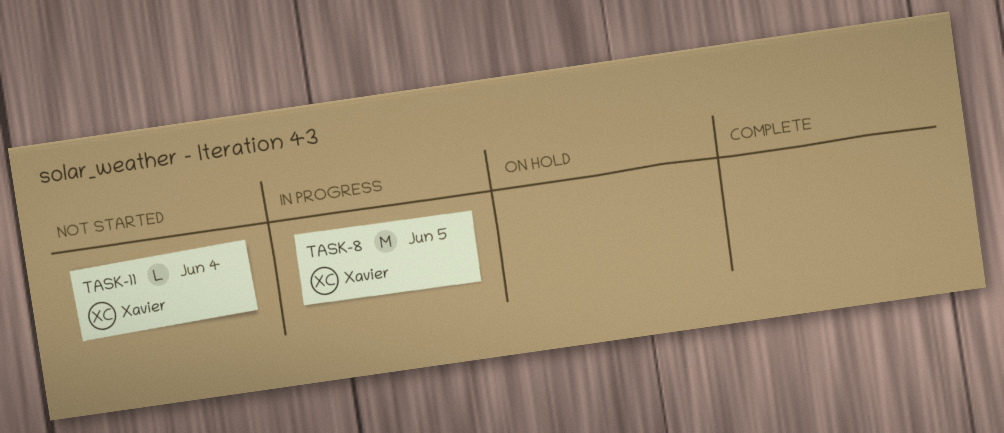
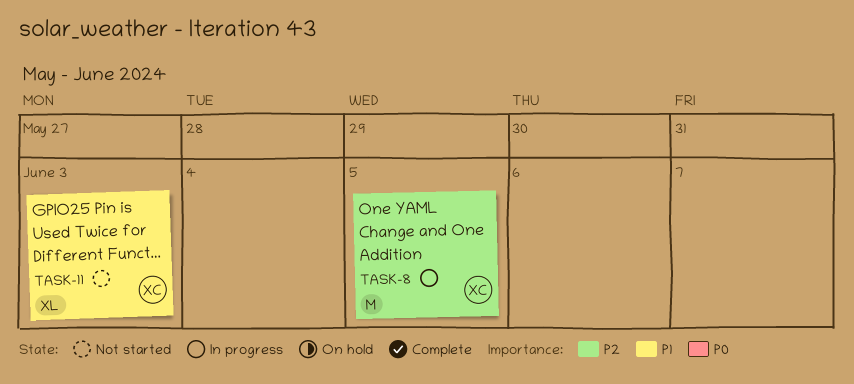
TASK-11, estimate: L -> XL
TASK-11, due: Jun 4 -> Jun 3

